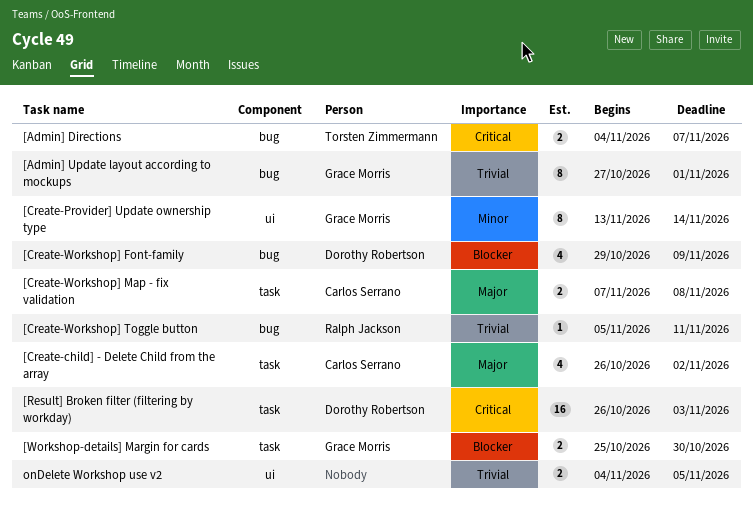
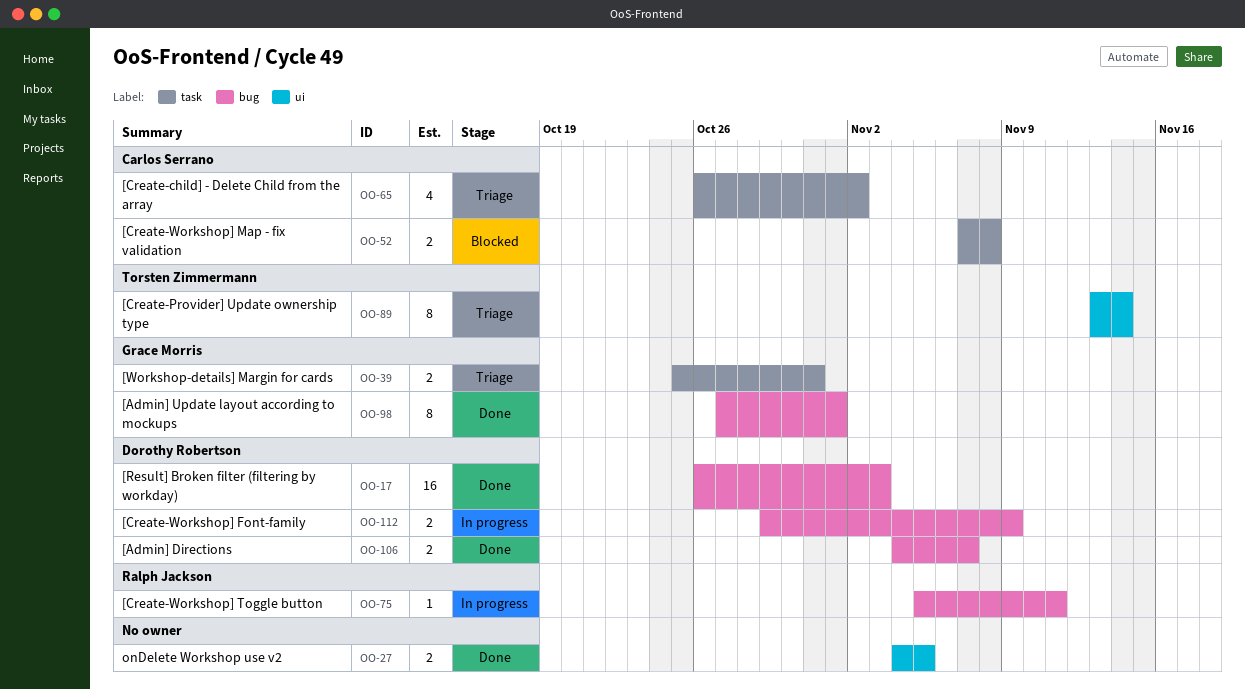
[Admin] Directions, owner: Torsten Zimmermann -> Dorothy Robertson
[Create-Provider] Update ownership type, owner: Grace Morris -> Torsten Zimmermann
[Create-Workshop] Font-family, estimate: 4 -> 2
[Result] Broken filter (filtering by workday), label: task -> bug
[Workshop-details] Margin for cards, due: Oct 30 -> Oct 31

